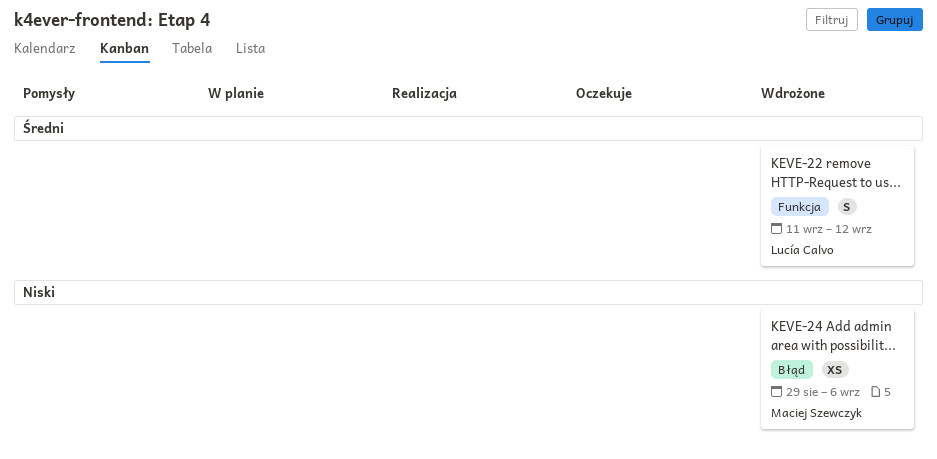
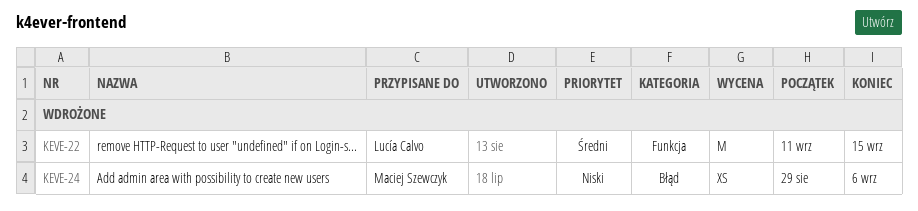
KEVE-22, estimate: S -> M
KEVE-22, due: Sep 12 -> Sep 15

